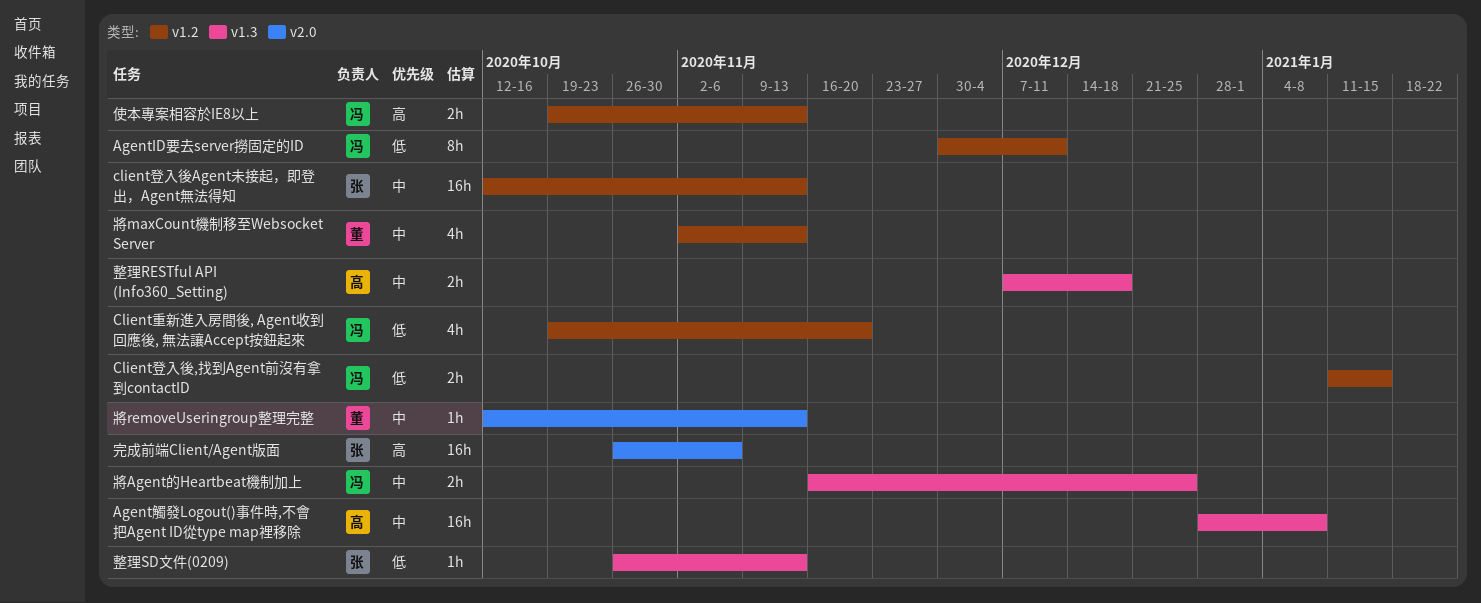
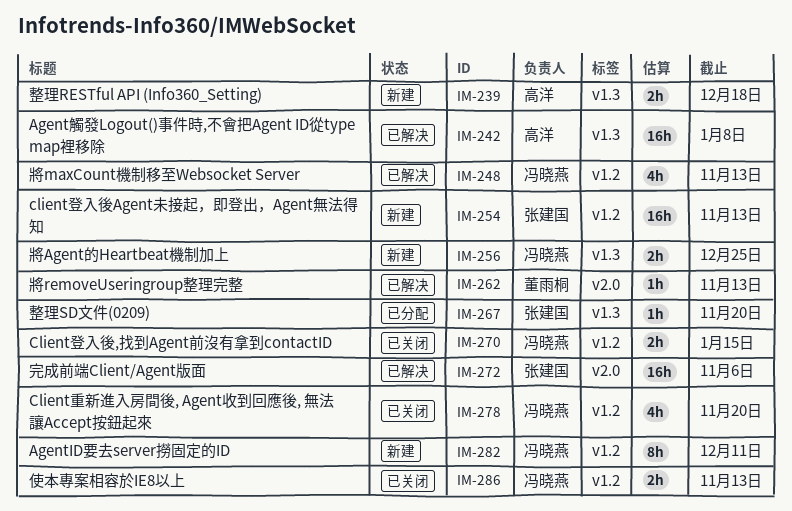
將maxCount機制移至Websocket Server, owner: 董雨桐 -> 冯晓燕
整理SD文件(0209), due: Nov 13 -> Nov 20

